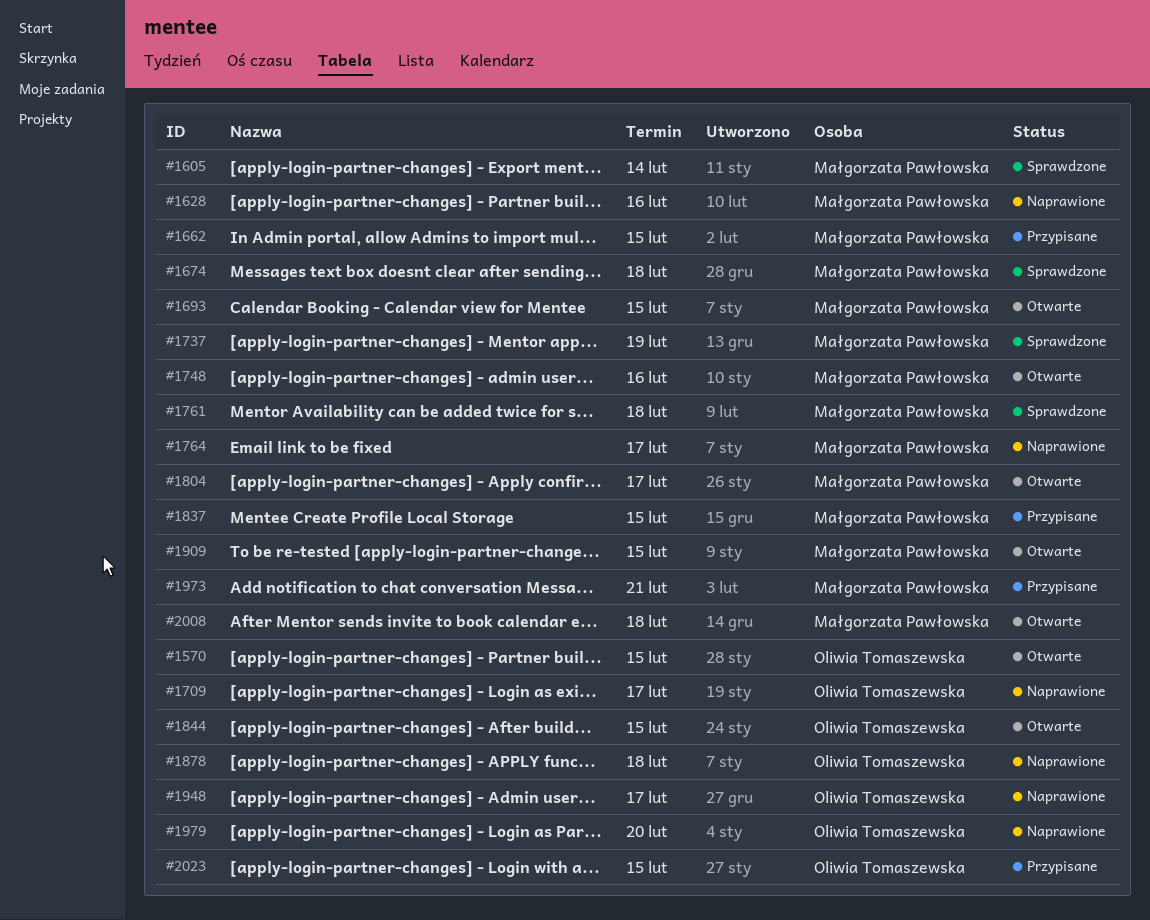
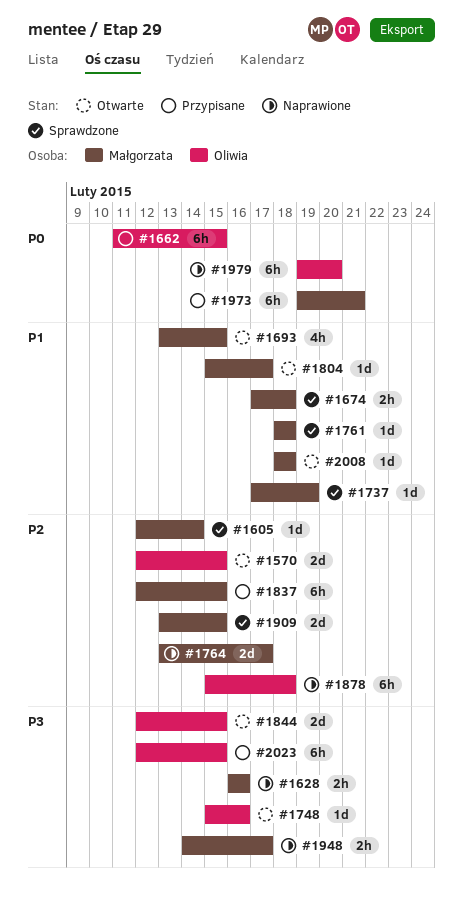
#1662, owner: Małgorzata Pawłowska -> Oliwia Tomaszewska
#1709: present -> none
#1748, owner: Małgorzata Pawłowska -> Oliwia Tomaszewska
#1909, status: Otwarte -> Sprawdzone
#1948, owner: Oliwia Tomaszewska -> Małgorzata Pawłowska

